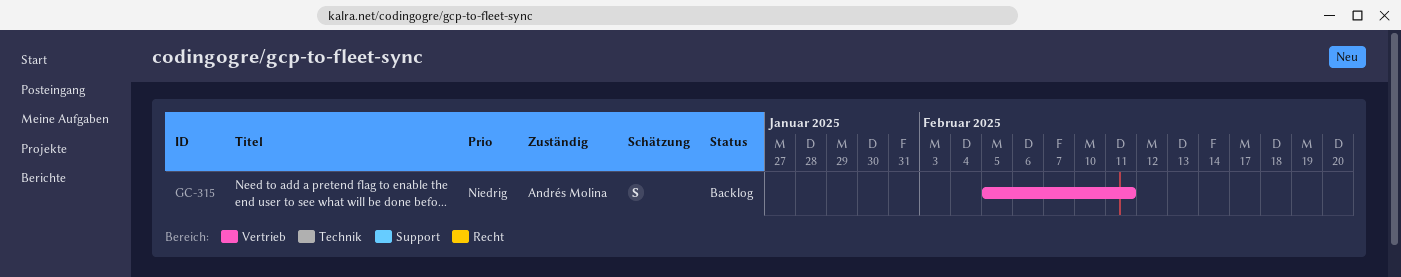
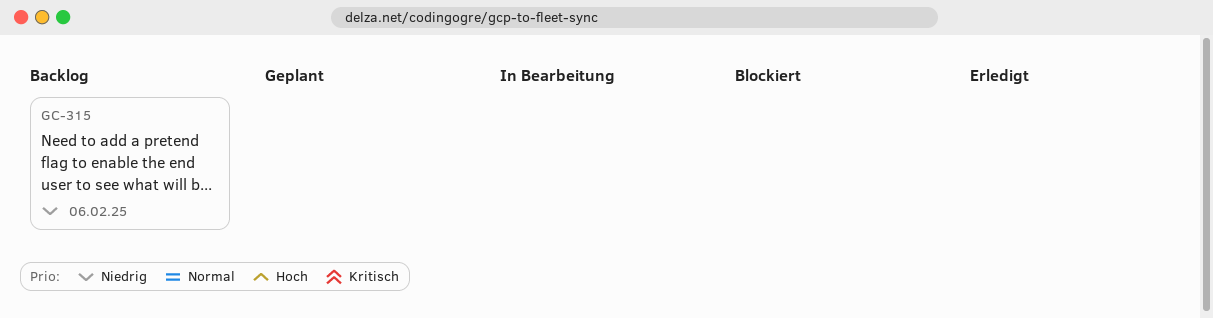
GC-315, due: Feb 11 -> Feb 6

